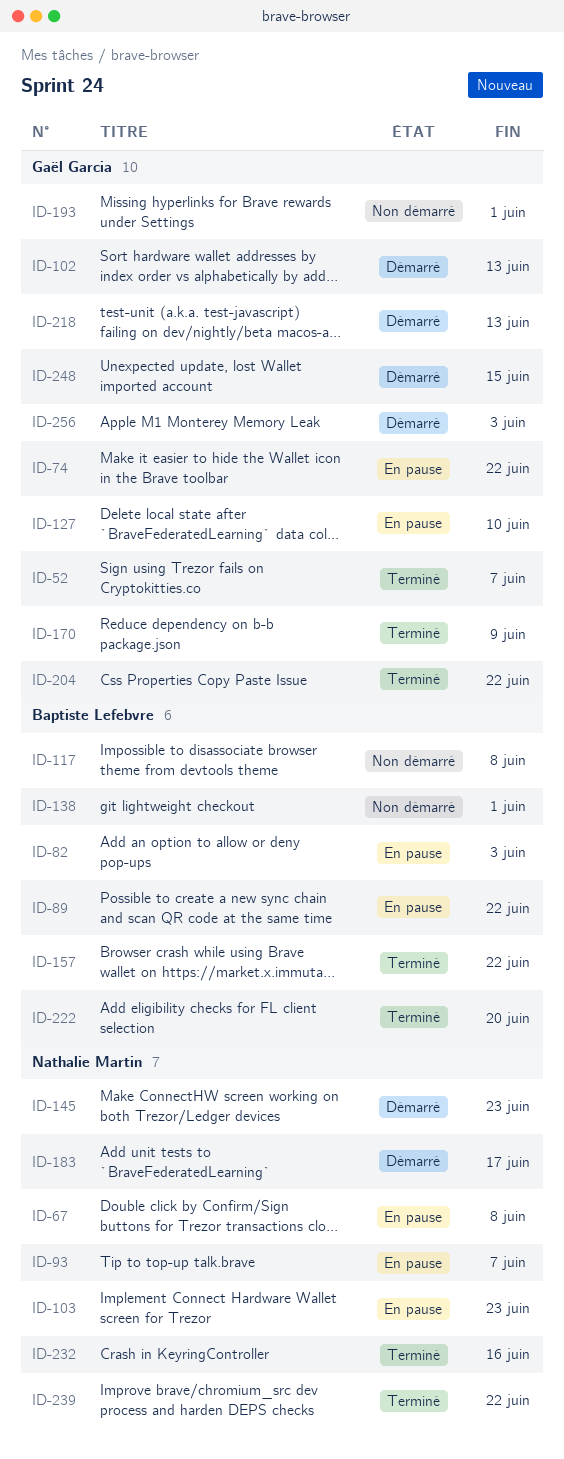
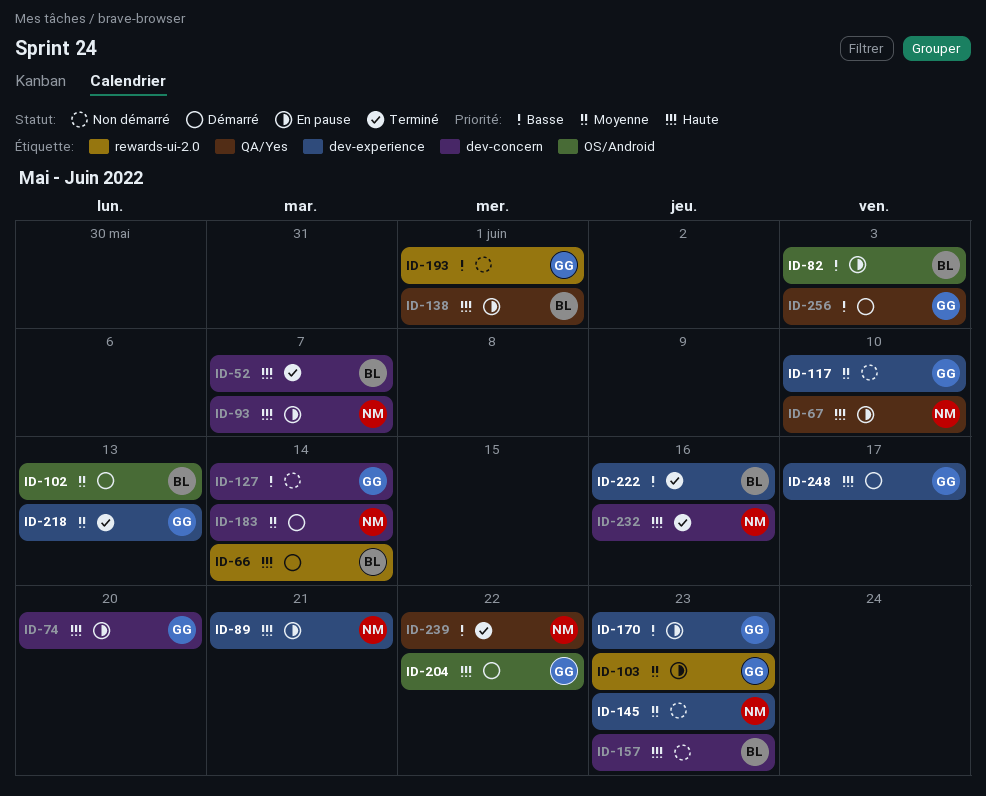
ID-52, owner: Gaël Garcia -> Baptiste Lefebvre
ID-66: none -> present
ID-67, due: Jun 8 -> Jun 10
ID-74, due: Jun 22 -> Jun 20
ID-89, owner: Baptiste Lefebvre -> Nathalie Martin
ID-89, due: Jun 22 -> Jun 21
ID-102, owner: Gaël Garcia -> Baptiste Lefebvre
ID-103, owner: Nathalie Martin -> Gaël Garcia
ID-117, owner: Baptiste Lefebvre -> Gaël Garcia
ID-117, due: Jun 8 -> Jun 10
ID-127, status: En pause -> Non démarré
ID-127, due: Jun 10 -> Jun 14
ID-138, status: Non démarré -> En pause
ID-145, status: Démarré -> Non démarré
ID-157, status: Terminé -> Non démarré
ID-157, due: Jun 22 -> Jun 23
ID-170, status: Terminé -> En pause
ID-170, due: Jun 9 -> Jun 23
ID-183, due: Jun 17 -> Jun 14
ID-204, status: Terminé -> Démarré
ID-218, status: Démarré -> Terminé
ID-222, due: Jun 20 -> Jun 16
ID-248, due: Jun 15 -> Jun 17

